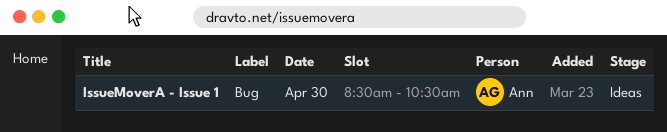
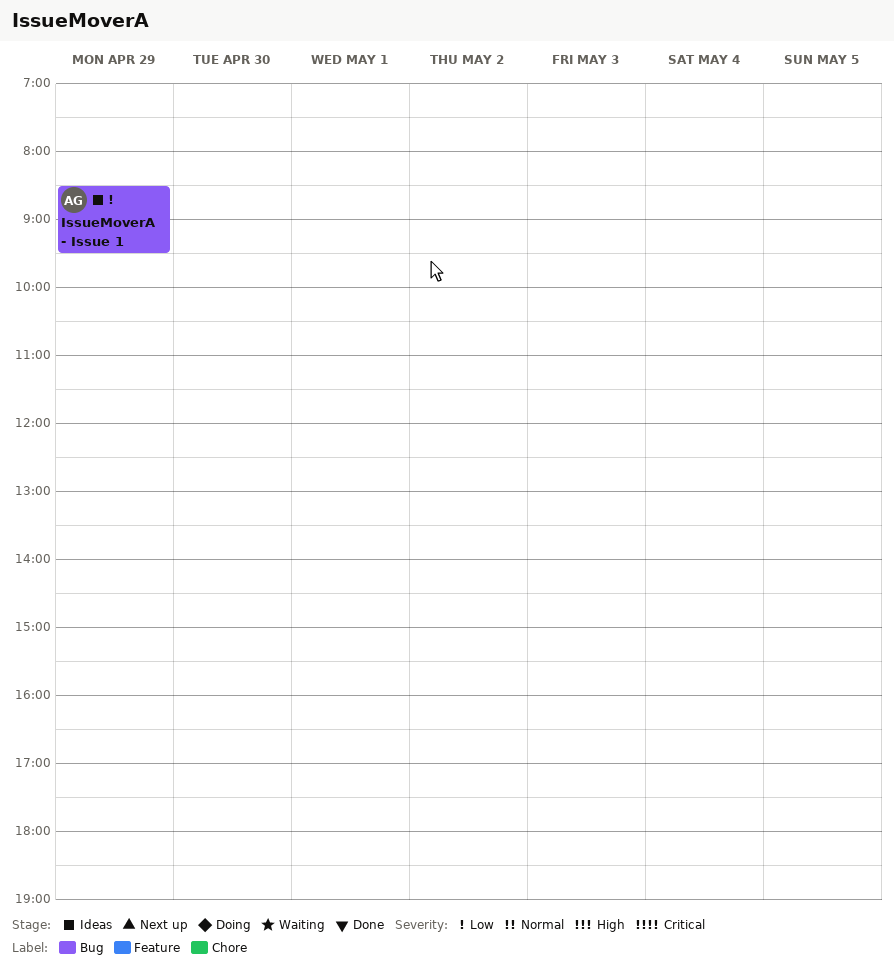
IssueMoverA - Issue 1, day: Apr 30 -> Apr 29
IssueMoverA - Issue 1, ends: 10:30 -> 09:30

